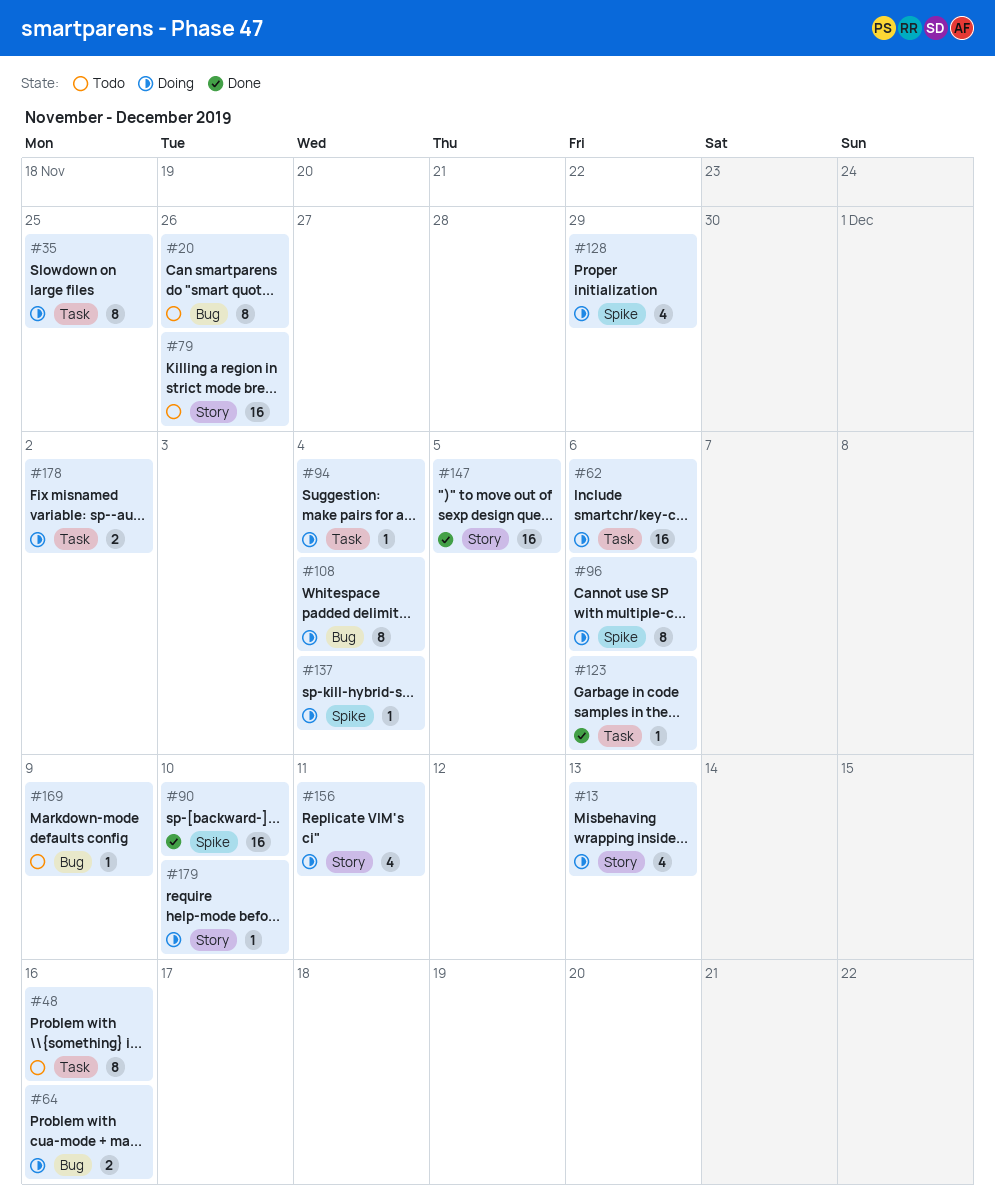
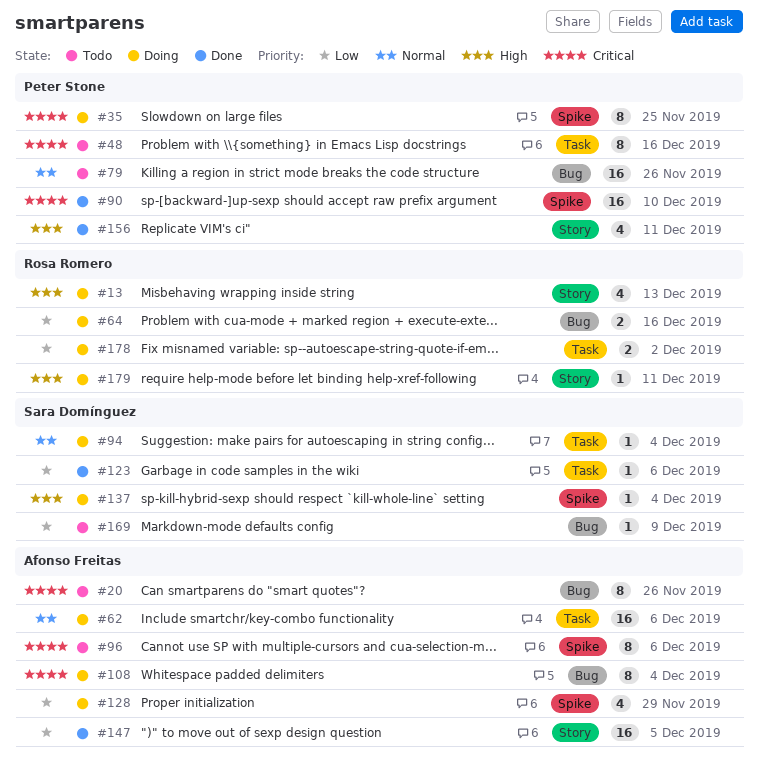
#35, label: Task -> Spike
#79, label: Story -> Bug
#96, status: Doing -> Todo
#156, status: Doing -> Done
#179, due: Dec 10 -> Dec 11

